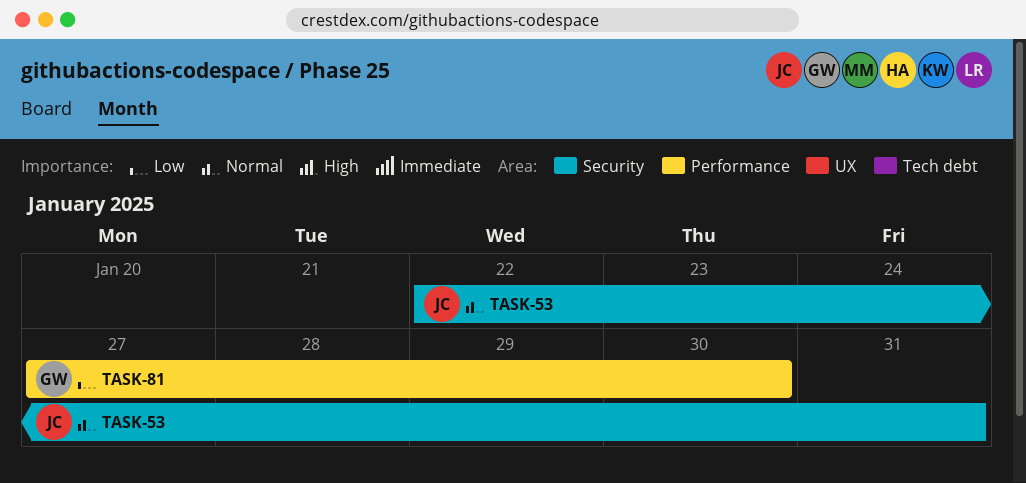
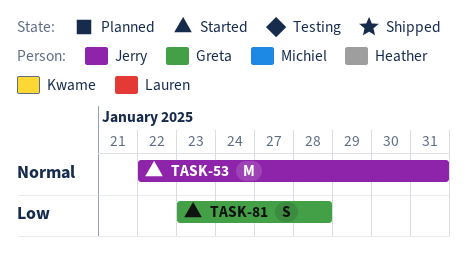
TASK-81, start: Jan 27 -> Jan 23
TASK-81, due: Jan 30 -> Jan 28

